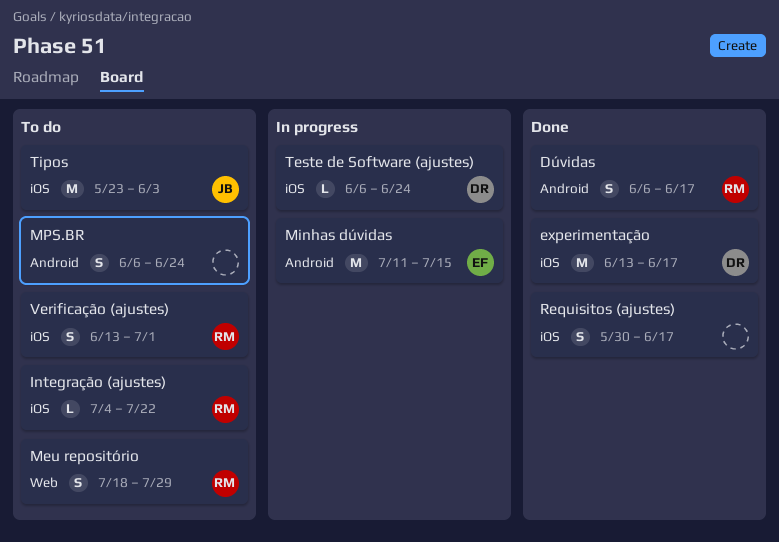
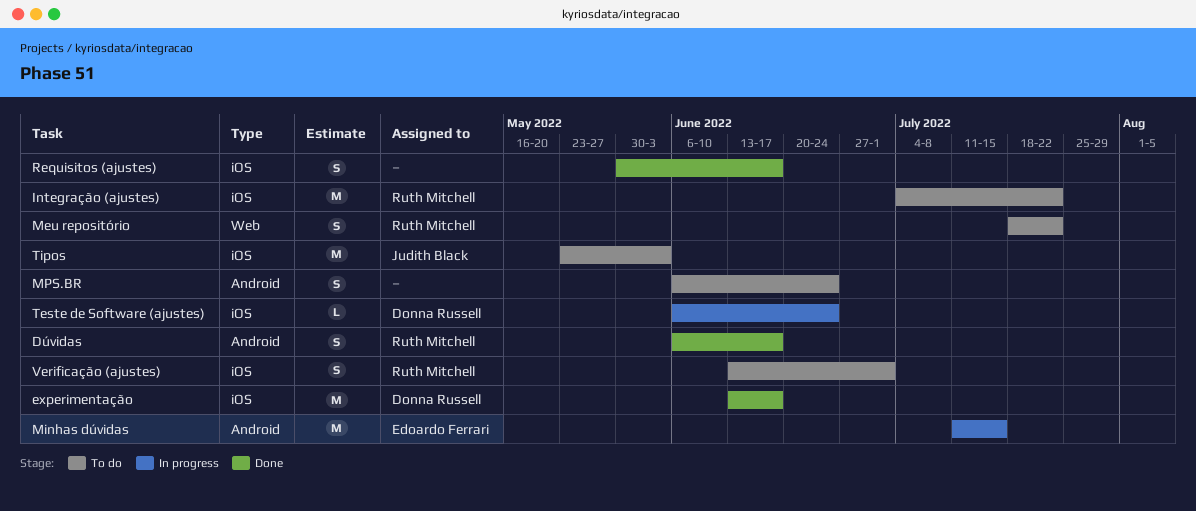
Integração (ajustes), estimate: L -> M
Meu repositório, due: Jul 29 -> Jul 22

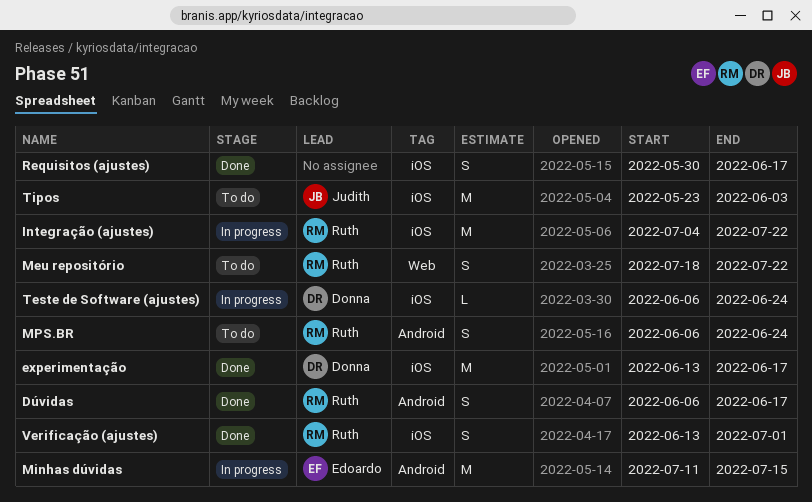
Integração (ajustes), status: To do -> In progress
MPS.BR, owner: none -> Ruth Mitchell
Verificação (ajustes), status: To do -> Done

